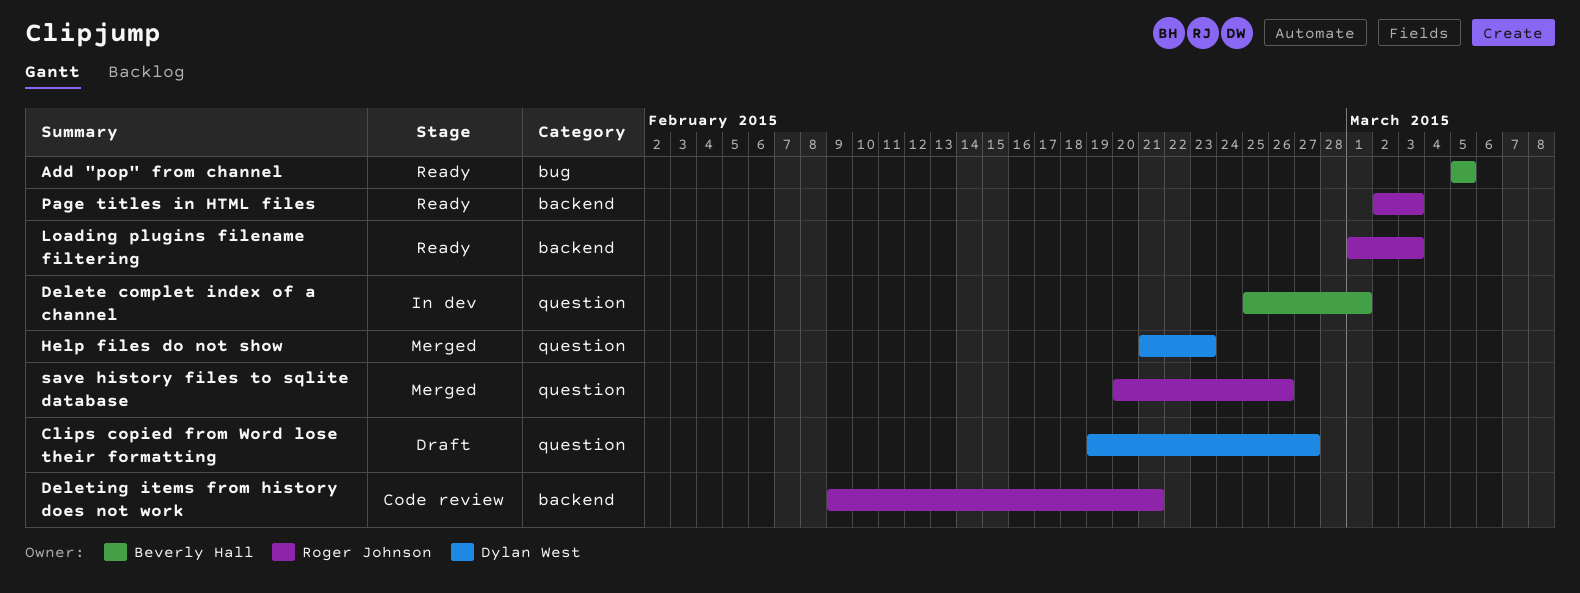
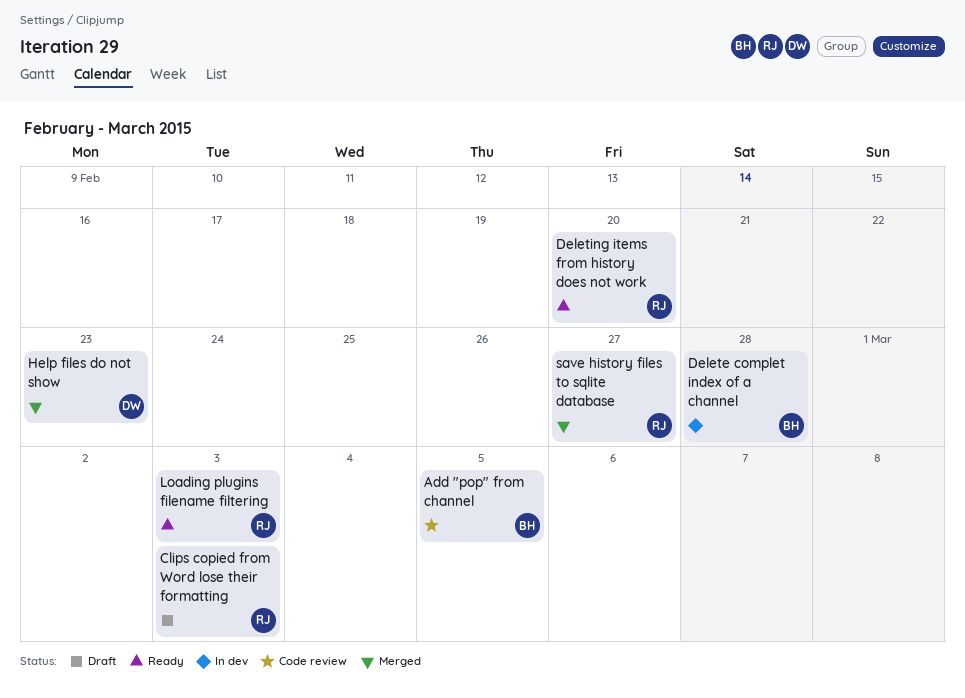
Add "pop" from channel, status: Ready -> Code review
Clips copied from Word lose their formatting, owner: Dylan West -> Roger Johnson
Clips copied from Word lose their formatting, due: Feb 27 -> Mar 3
Delete complet index of a channel, due: Mar 1 -> Feb 28
Deleting items from history does not work, status: Code review -> Ready
Deleting items from history does not work, due: Feb 21 -> Feb 20
Page titles in HTML files: present -> none
save history files to sqlite database, due: Feb 26 -> Feb 27

